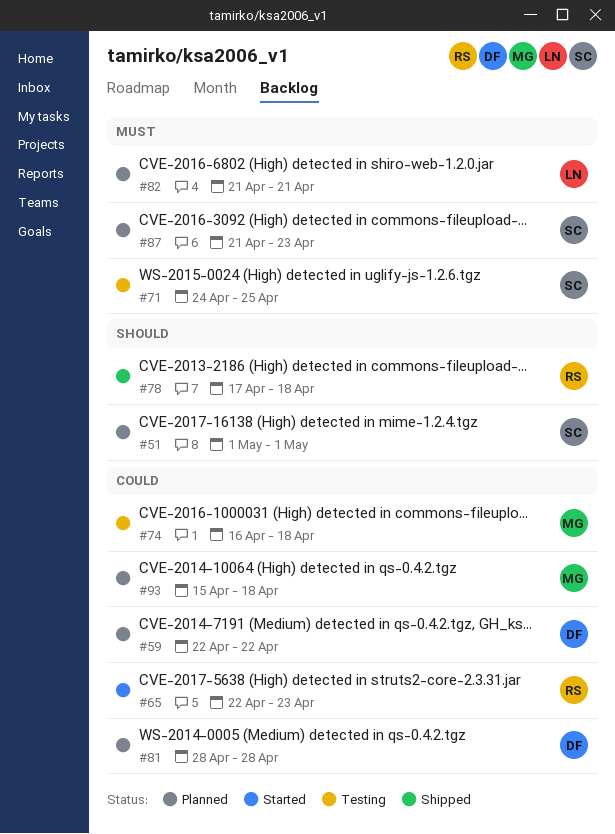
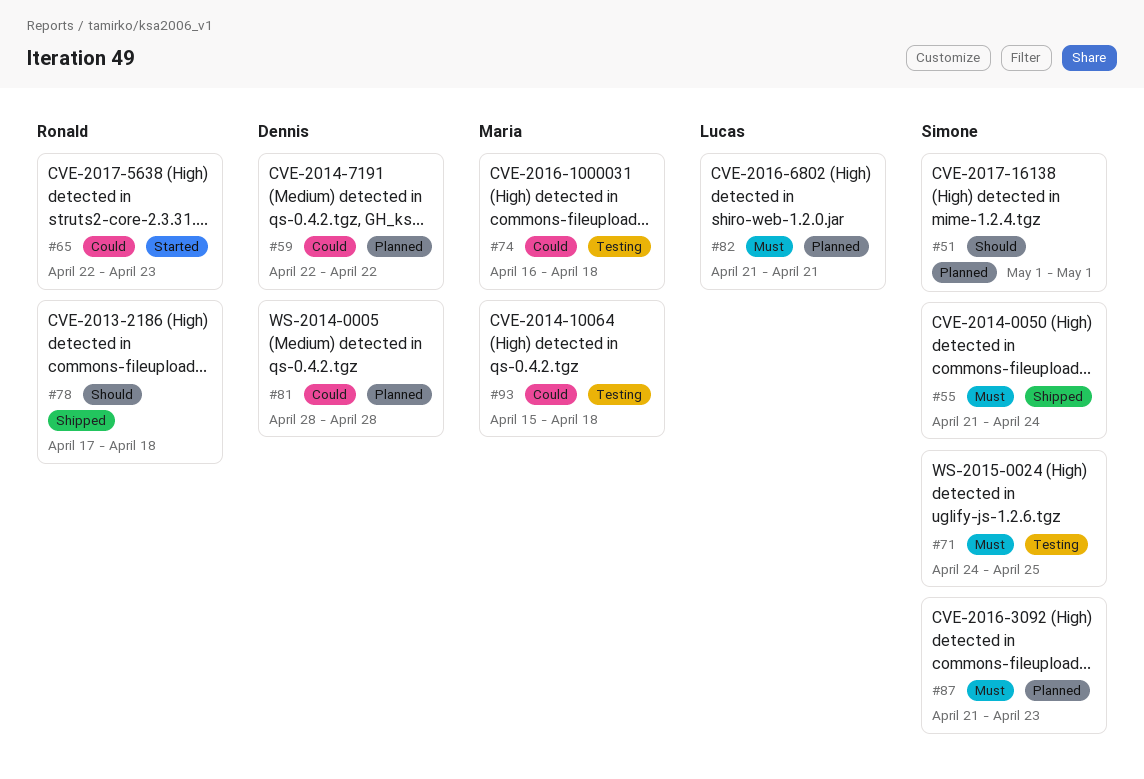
#55: none -> present
#93, status: Planned -> Testing

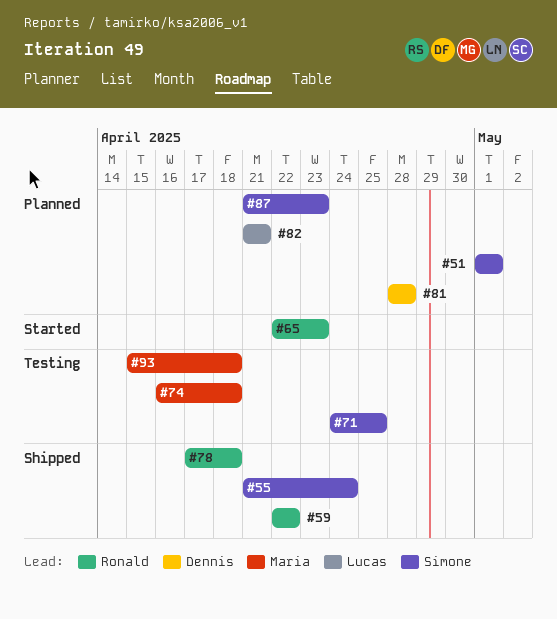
#59, status: Planned -> Shipped
#59, owner: Dennis -> Ronald

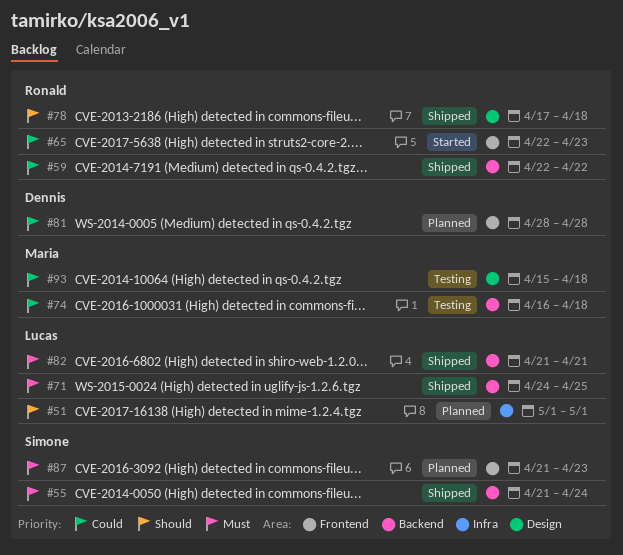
#51, owner: Simone -> Lucas
#71, status: Testing -> Shipped
#71, owner: Simone -> Lucas
#82, status: Planned -> Shipped

